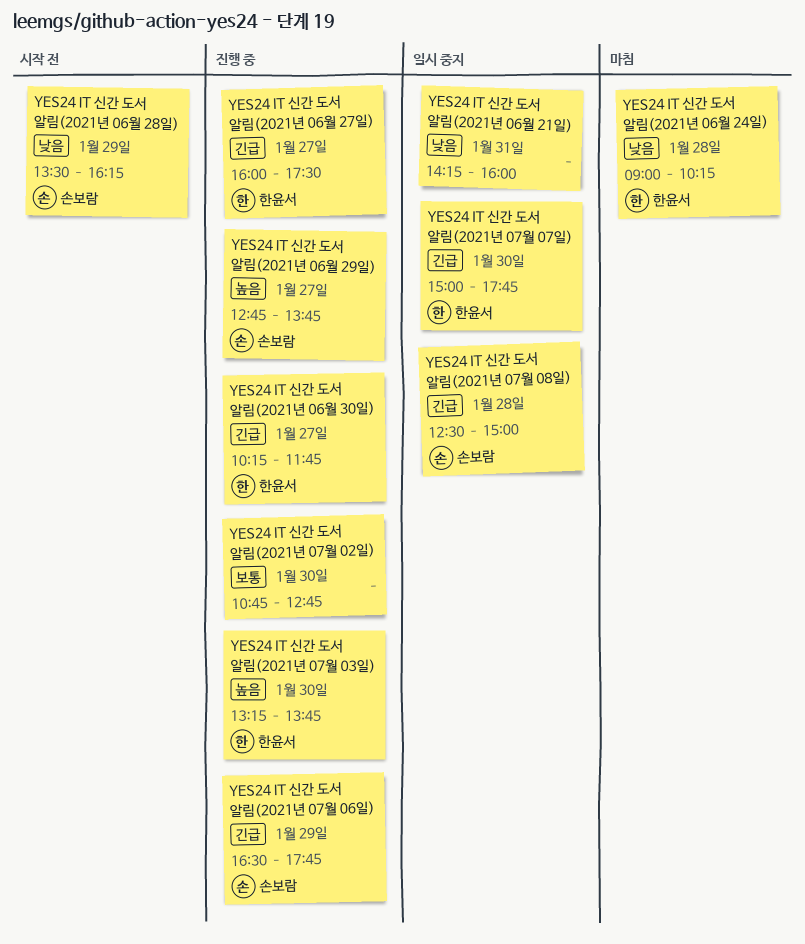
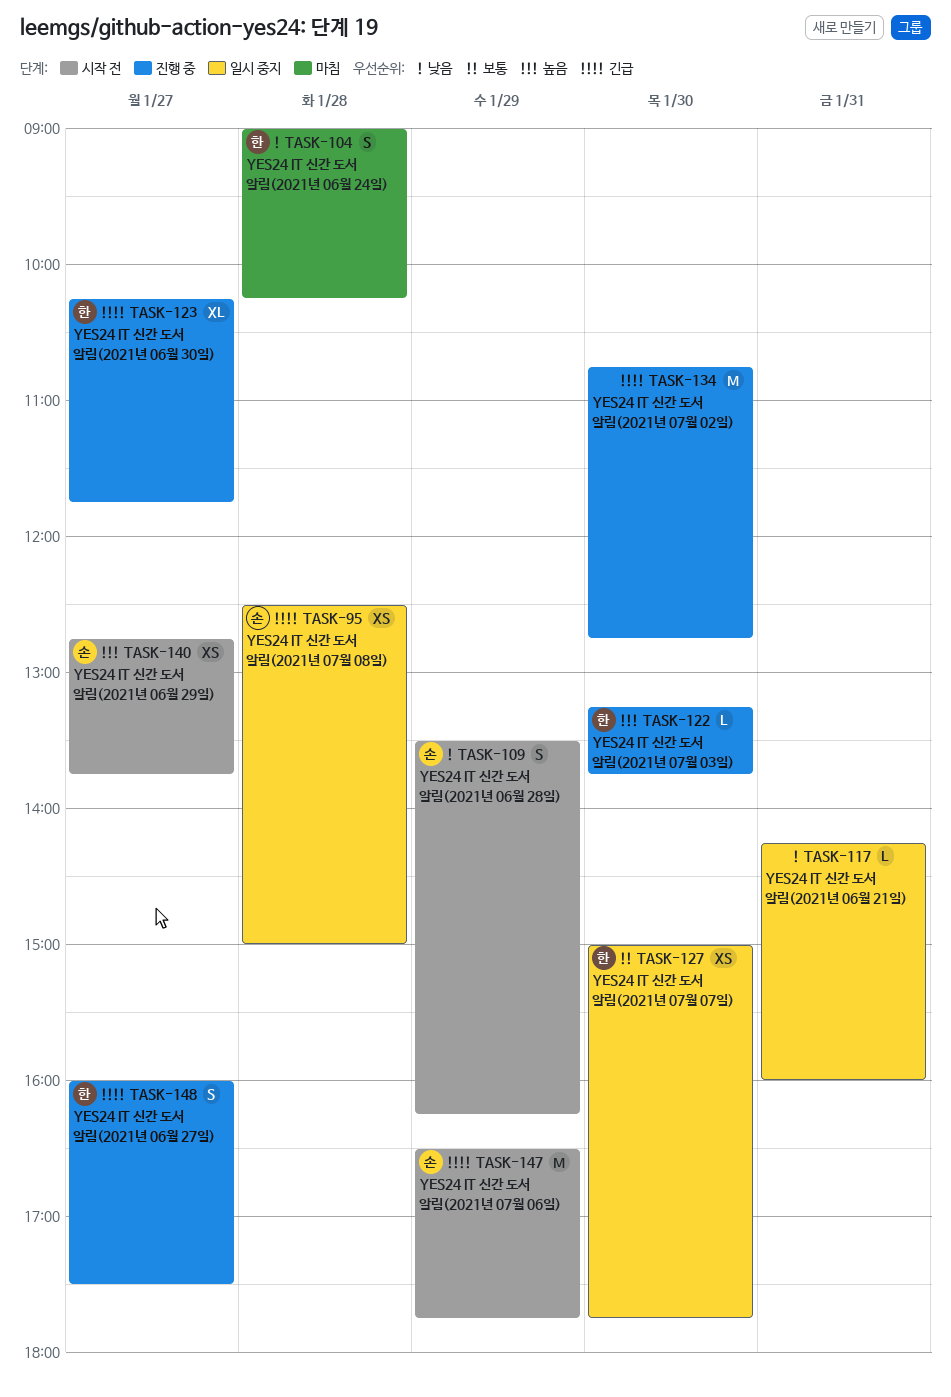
YES24 IT 신간 도서 알림(2021년 06월 29일), status: 진행 중 -> 시작 전
YES24 IT 신간 도서 알림(2021년 07월 02일), priority: 보통 -> 긴급
YES24 IT 신간 도서 알림(2021년 07월 06일), status: 진행 중 -> 시작 전
YES24 IT 신간 도서 알림(2021년 07월 07일), priority: 긴급 -> 보통

